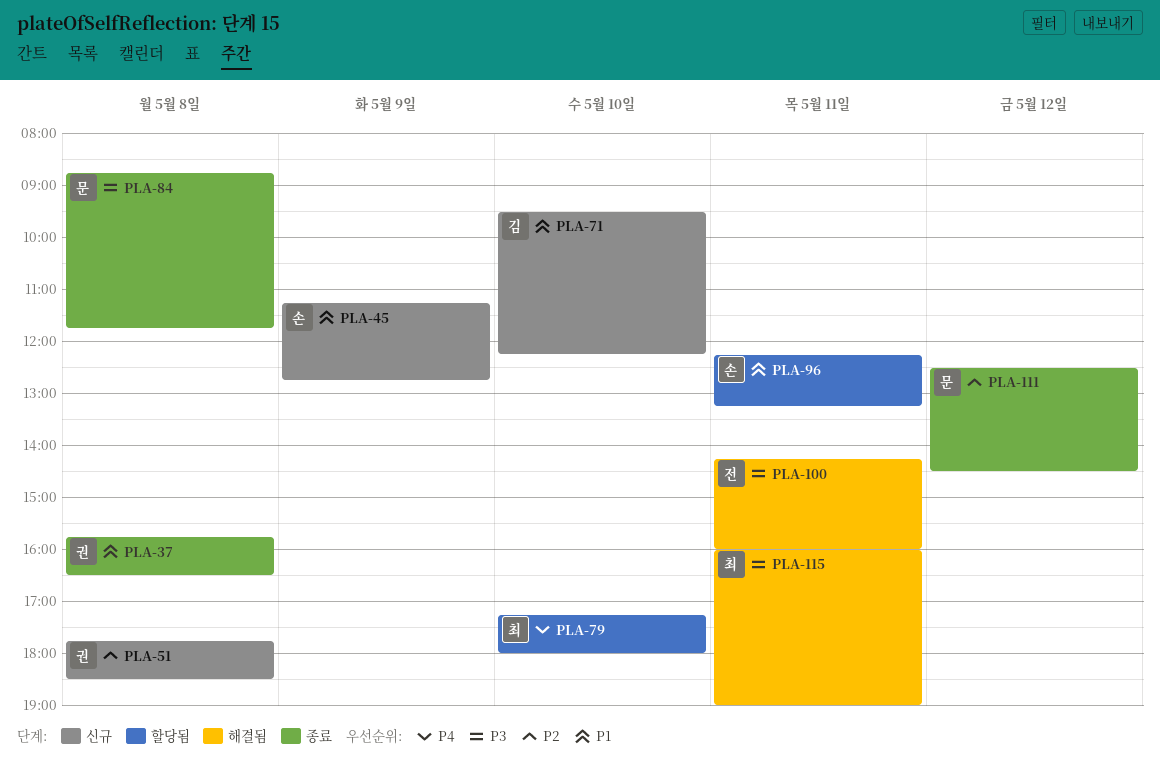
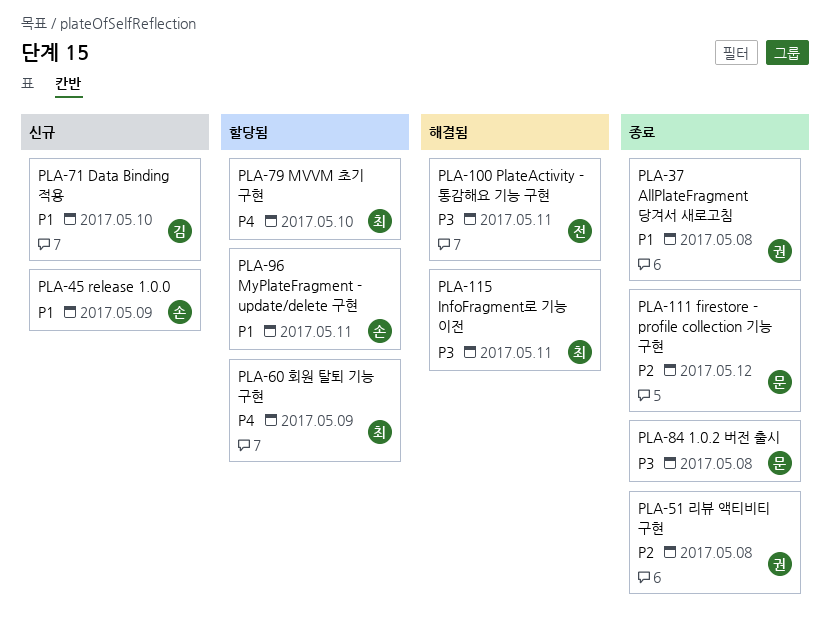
PLA-51, status: 신규 -> 종료
PLA-60: none -> present

